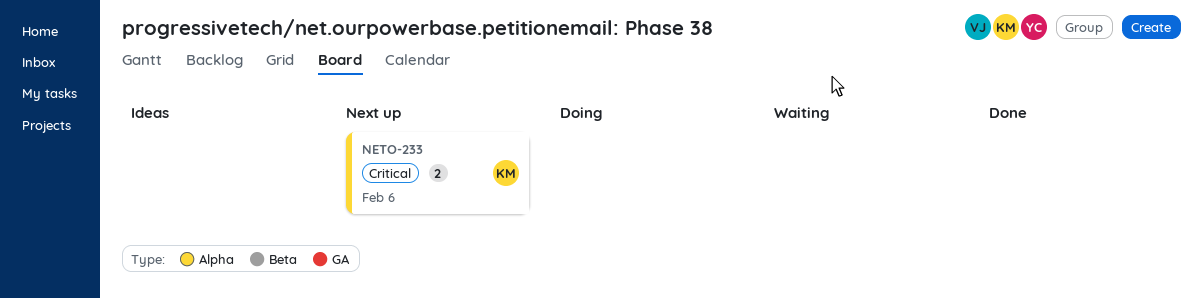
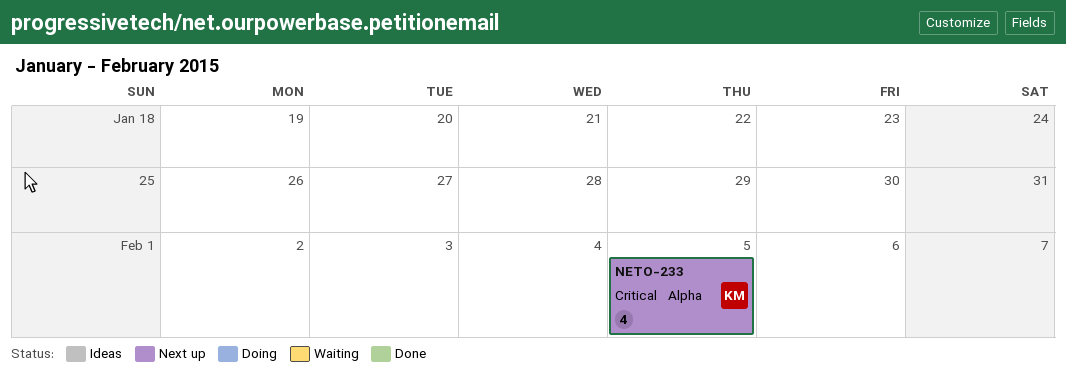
NETO-233, estimate: 2 -> 4
NETO-233, due: Feb 6 -> Feb 5

